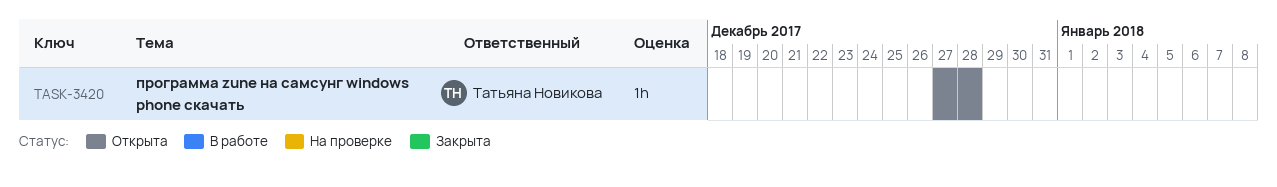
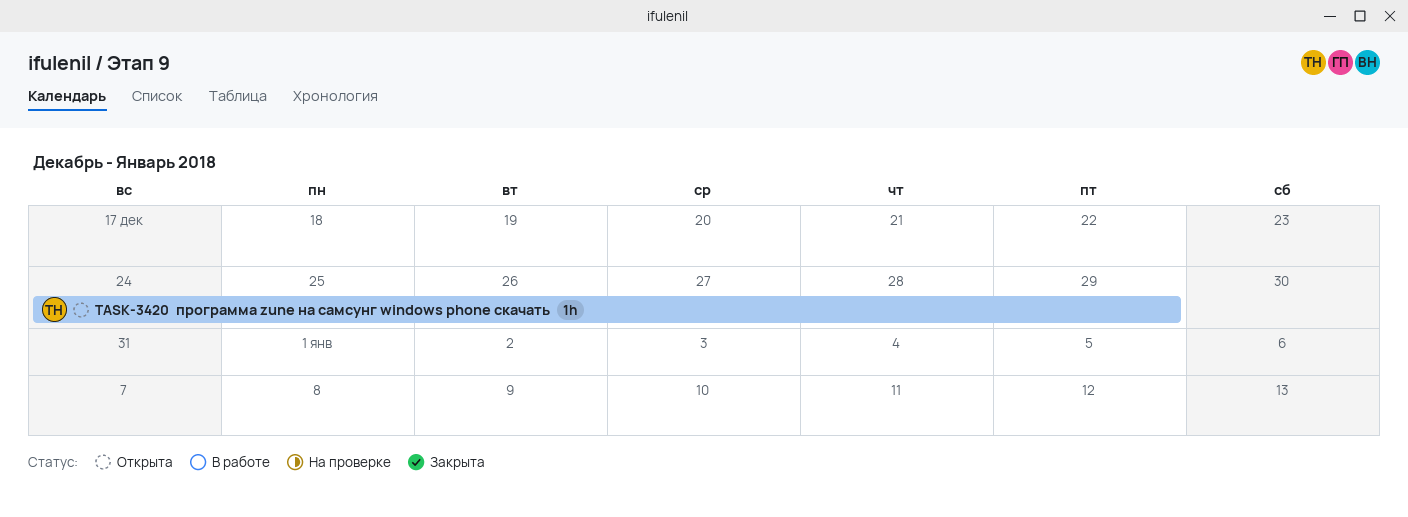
TASK-3420, start: Dec 27 -> Dec 24
TASK-3420, due: Dec 28 -> Dec 29

